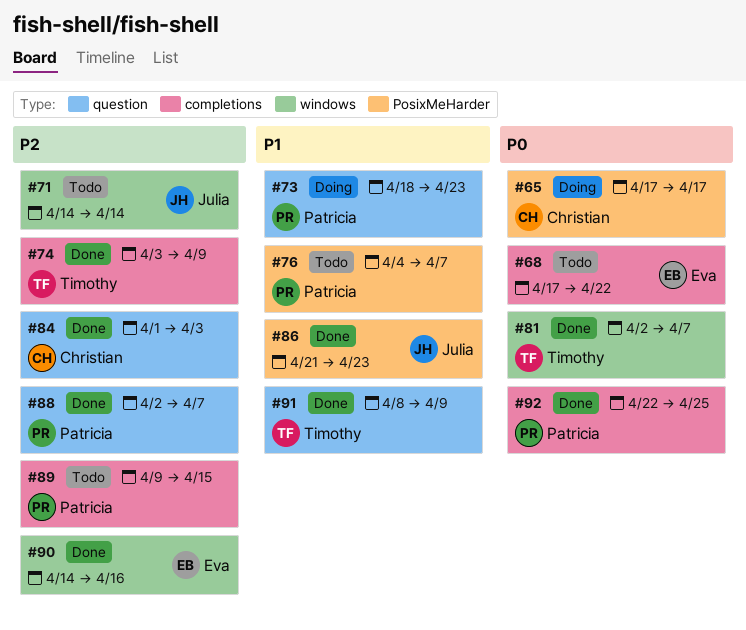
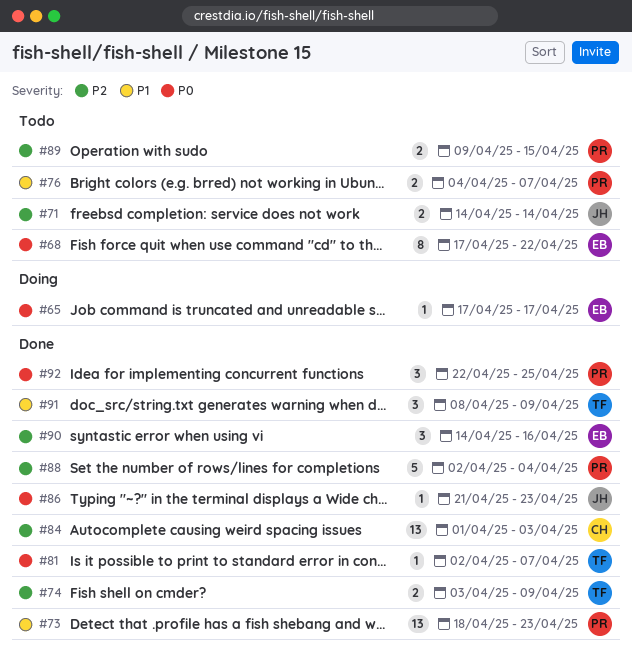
#65, owner: Christian -> Eva
#73, status: Doing -> Done
#86, priority: P1 -> P0
#88, due: Apr 7 -> Apr 4

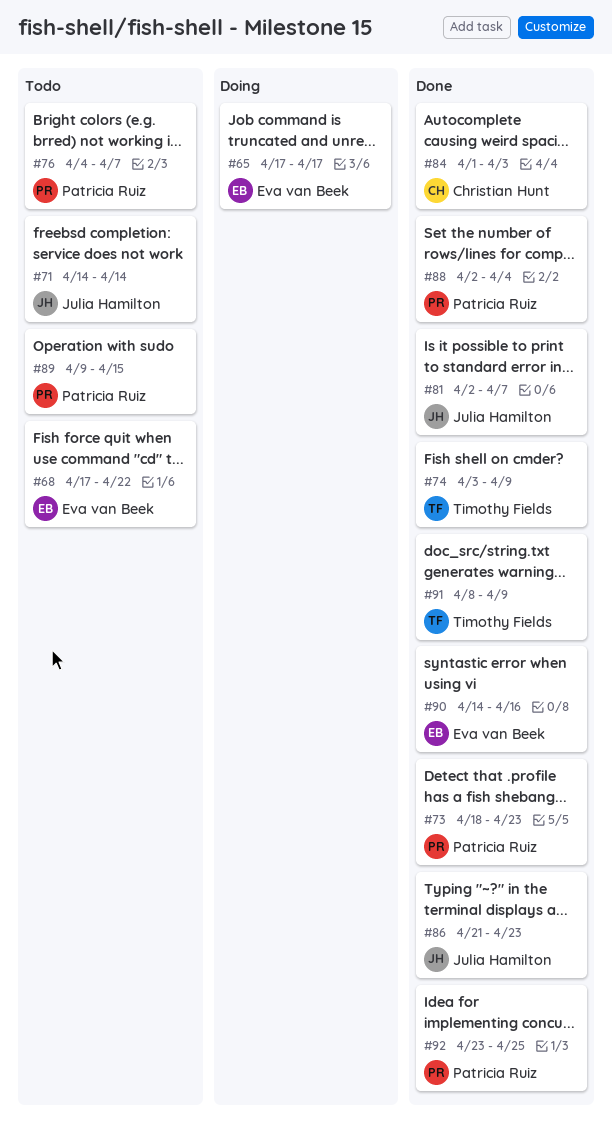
#81, owner: Timothy Fields -> Julia Hamilton
#92, start: Apr 22 -> Apr 23

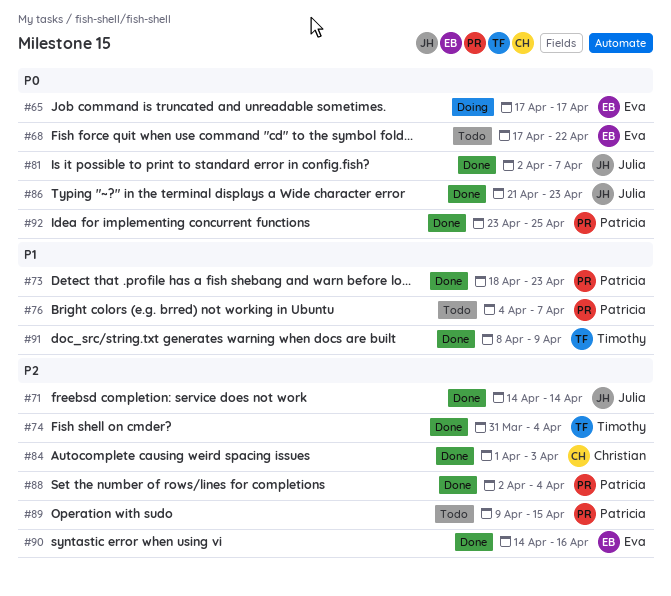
#71, status: Todo -> Done
#74, start: Apr 3 -> Mar 31
#74, due: Apr 9 -> Apr 4

